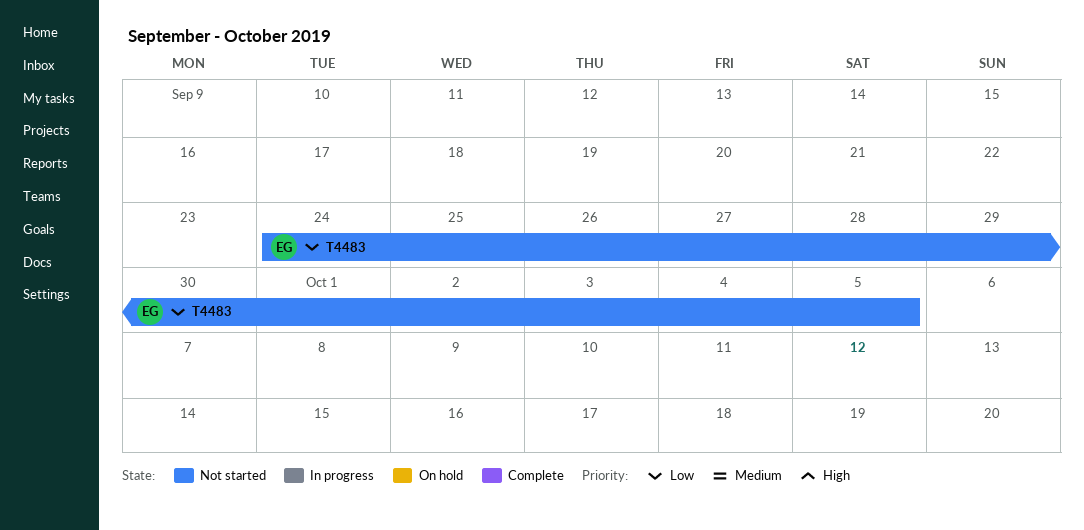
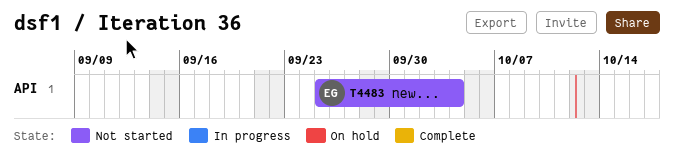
T4483, start: Sep 24 -> Sep 25
T4483, due: Oct 5 -> Oct 4

